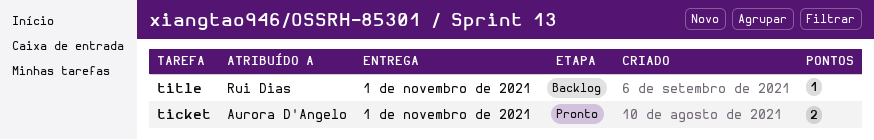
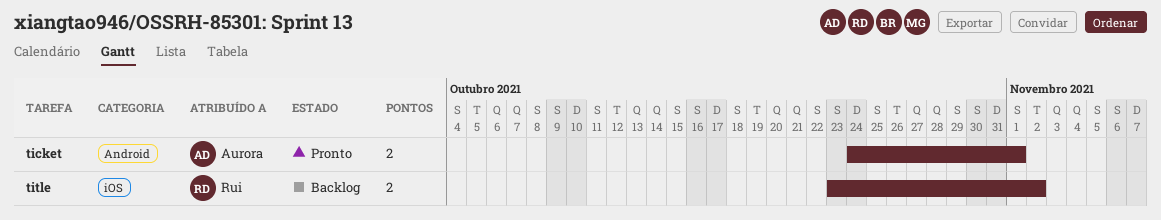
title, estimate: 1 -> 2
title, due: Nov 1 -> Nov 2

